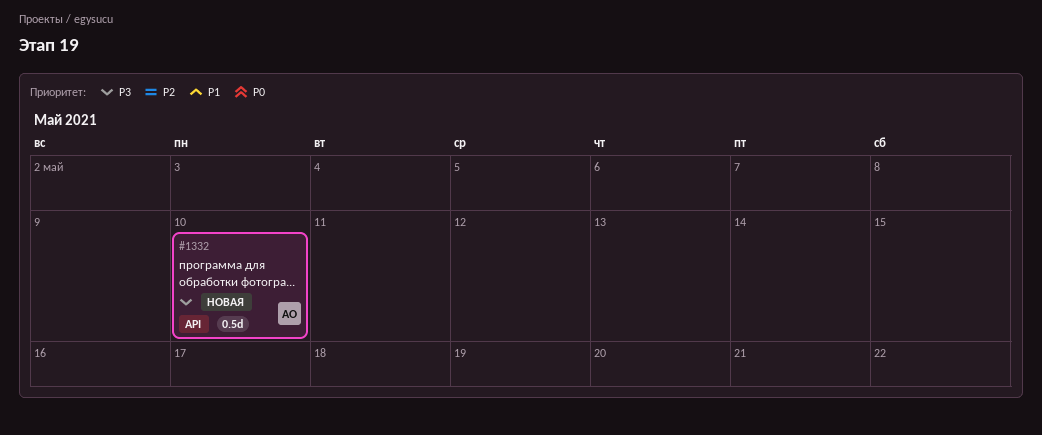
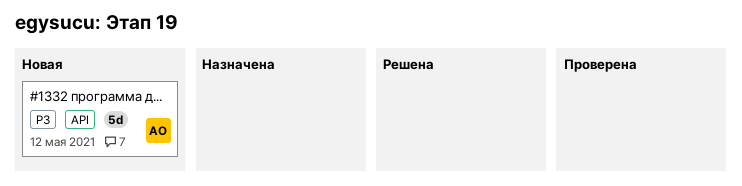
#1332, estimate: 0.5d -> 5d
#1332, due: May 10 -> May 12

